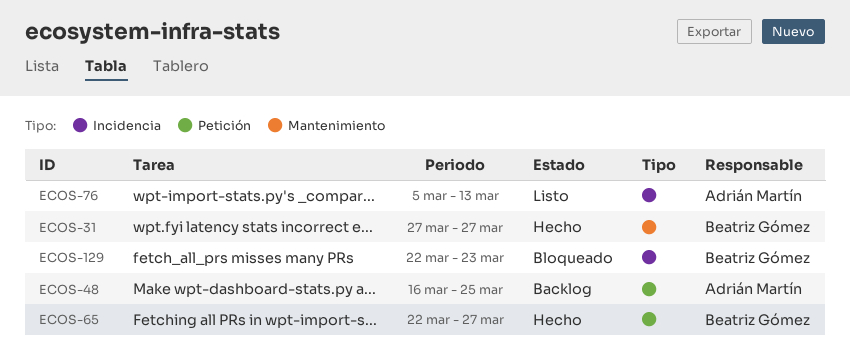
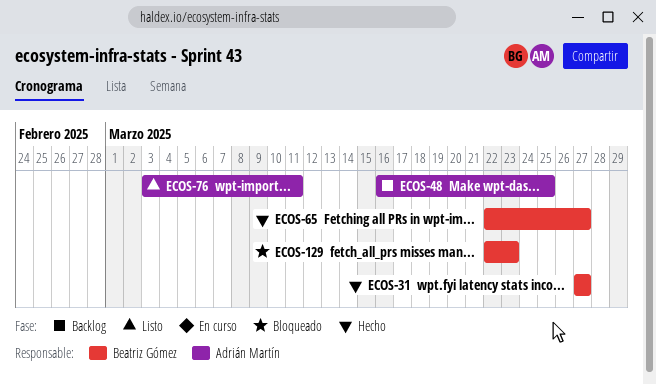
ECOS-76, start: Mar 5 -> Mar 3
ECOS-76, due: Mar 13 -> Mar 11

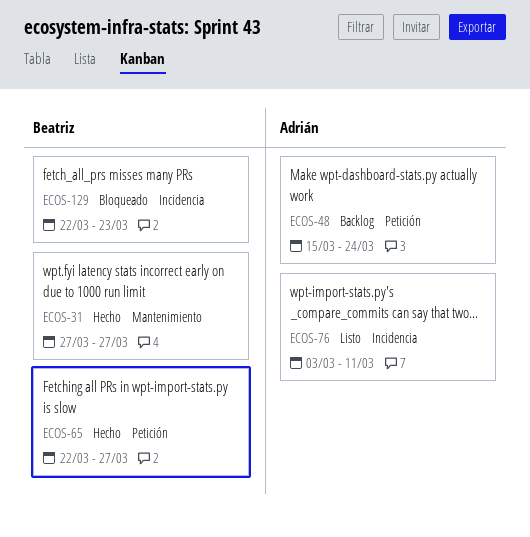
ECOS-48, start: Mar 16 -> Mar 15
ECOS-48, due: Mar 25 -> Mar 24

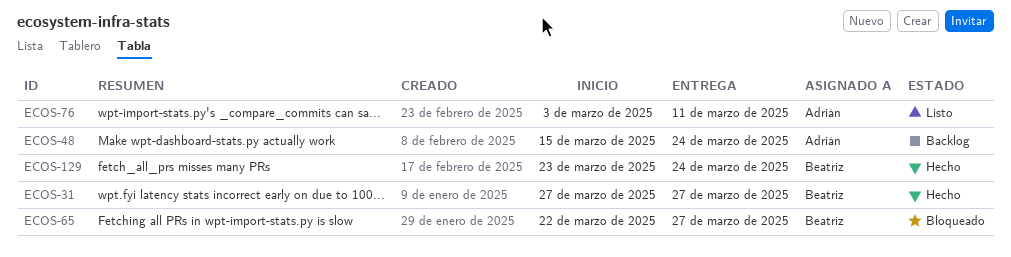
ECOS-65, status: Hecho -> Bloqueado
ECOS-129, status: Bloqueado -> Hecho
ECOS-129, start: Mar 22 -> Mar 23
ECOS-129, due: Mar 23 -> Mar 24

